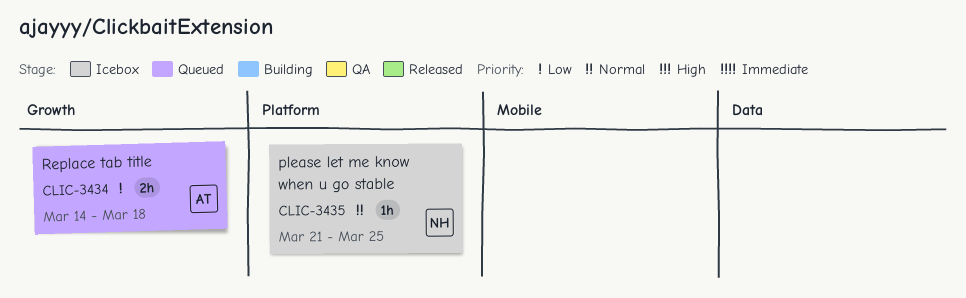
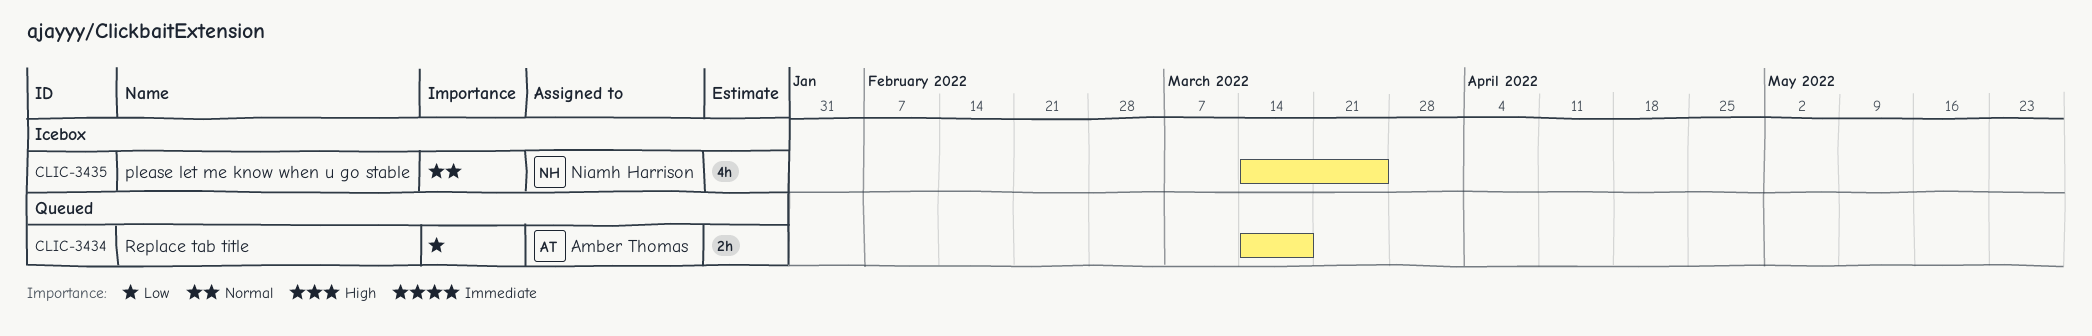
CLIC-3435, estimate: 1h -> 4h
CLIC-3435, start: Mar 21 -> Mar 14

